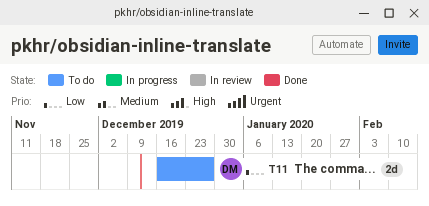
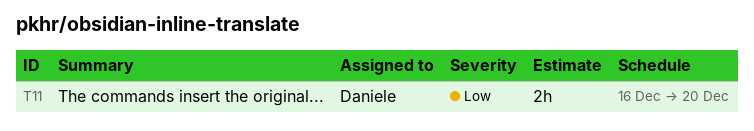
T11, estimate: 2d -> 2h
T11, due: Dec 27 -> Dec 20

